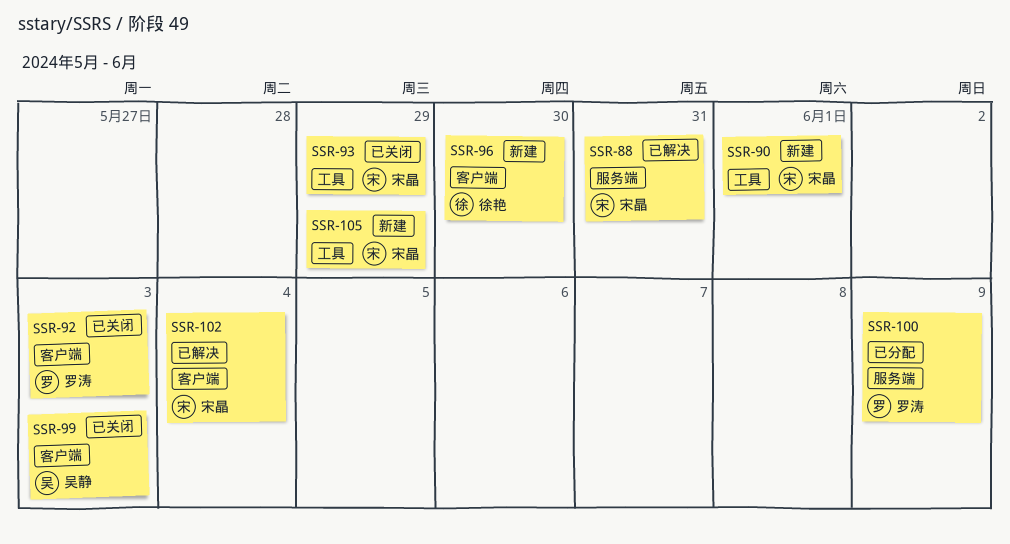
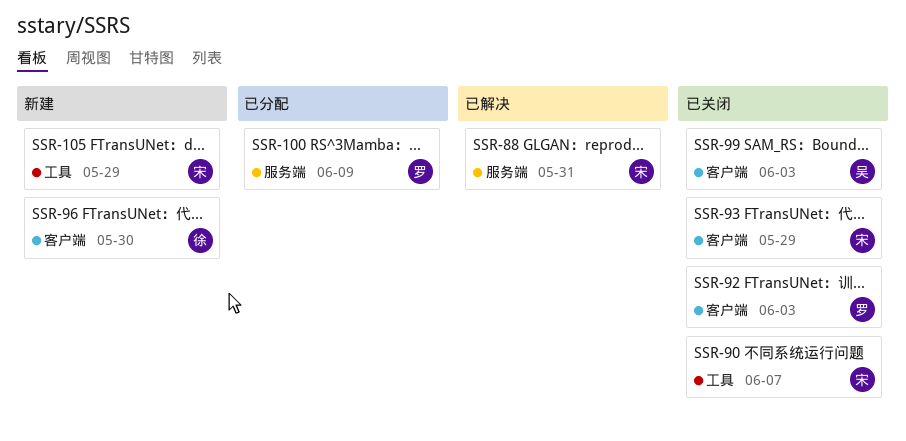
SSR-90, status: 新建 -> 已关闭
SSR-90, due: Jun 1 -> Jun 7
SSR-93, label: 工具 -> 客户端
SSR-102: present -> none

